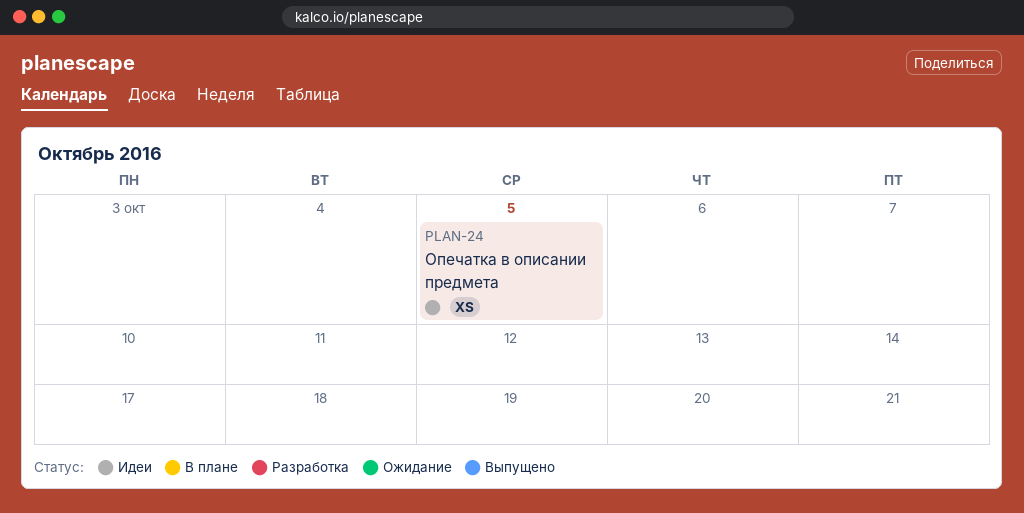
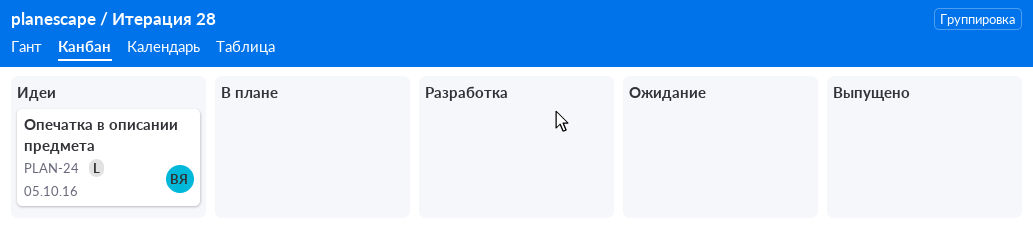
PLAN-24, estimate: XS -> L

